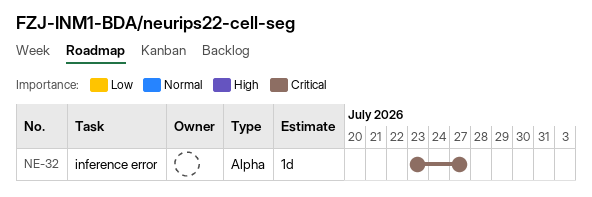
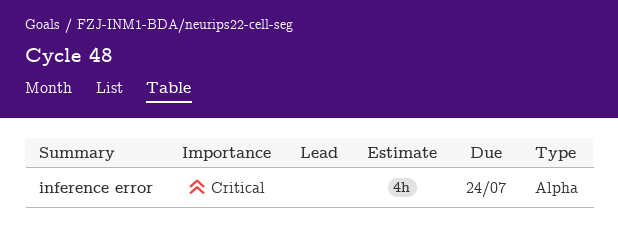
inference error, estimate: 1d -> 4h
inference error, due: Jul 27 -> Jul 24

